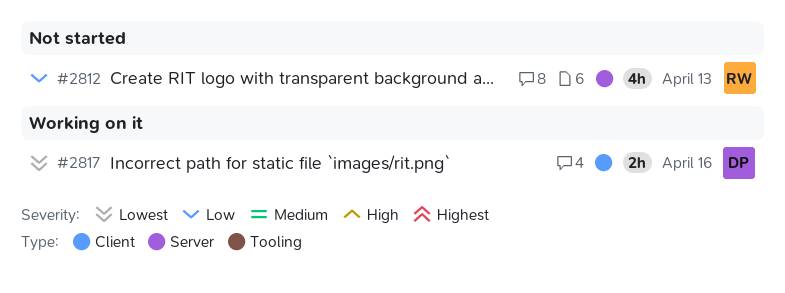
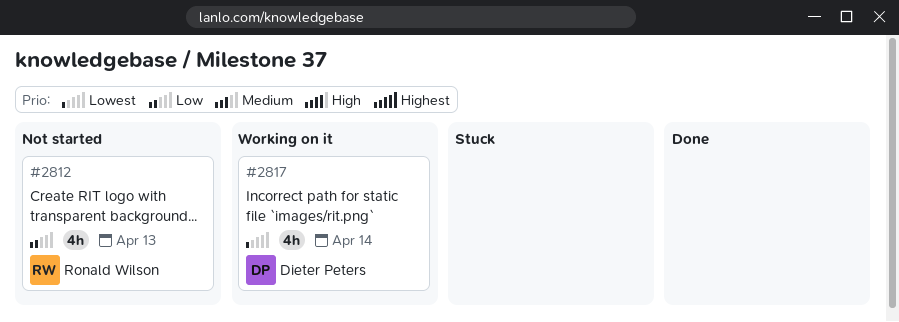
#2817, estimate: 2h -> 4h
#2817, due: Apr 16 -> Apr 14

